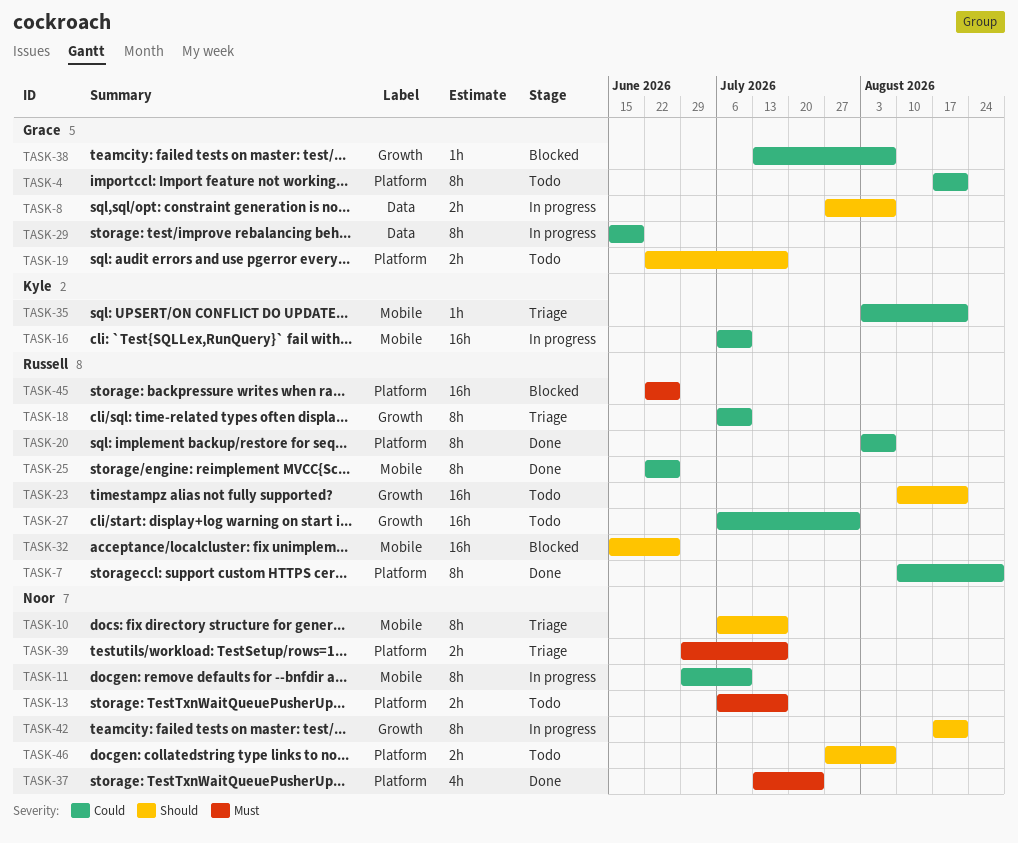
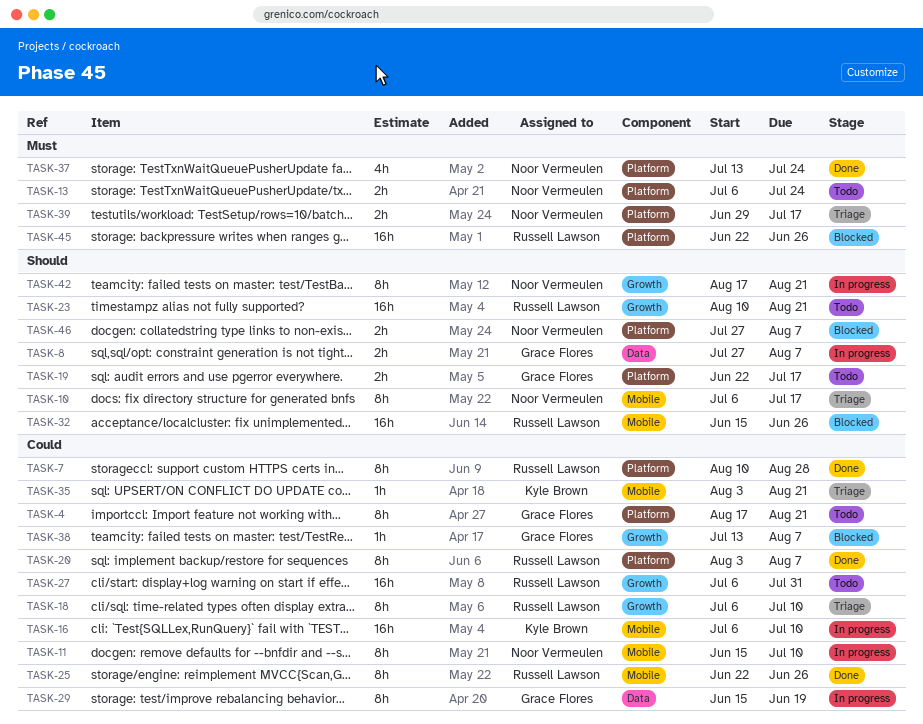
TASK-11, start: Jun 29 -> Jun 15
TASK-13, due: Jul 17 -> Jul 24
TASK-46, status: Todo -> Blocked

